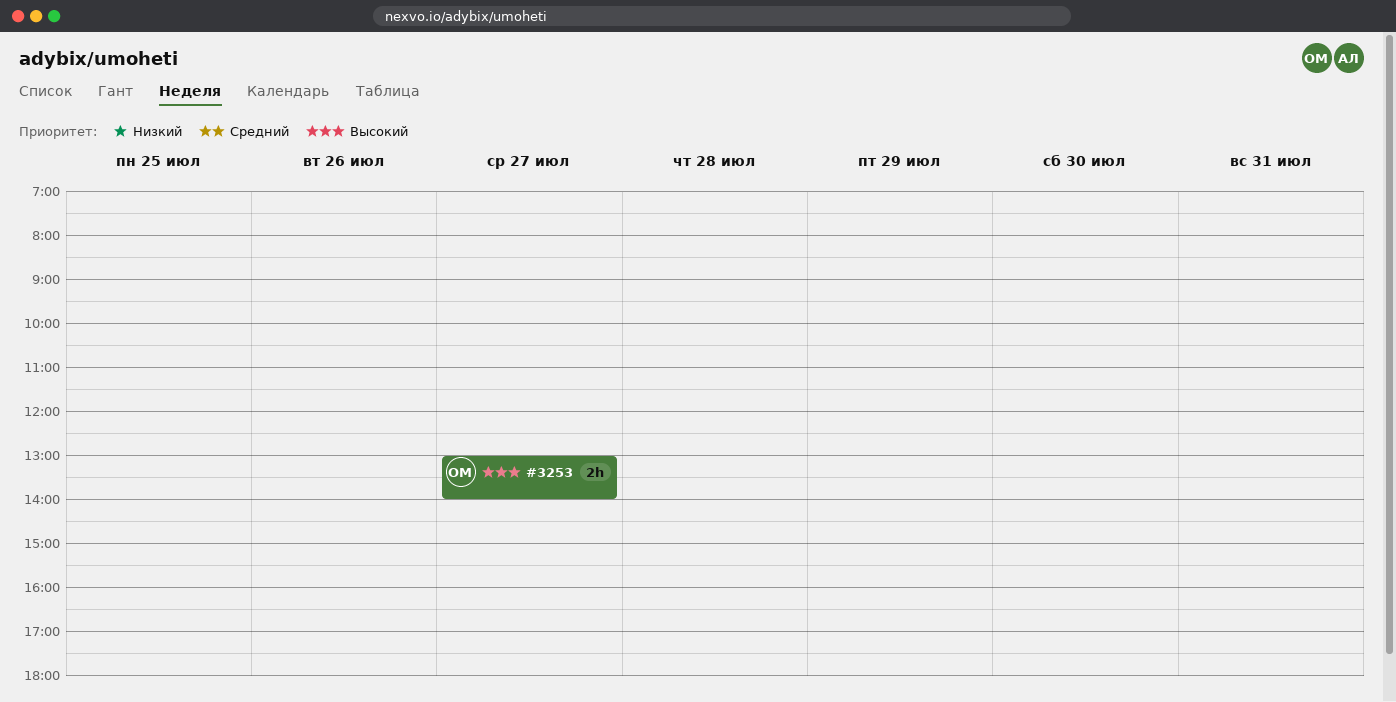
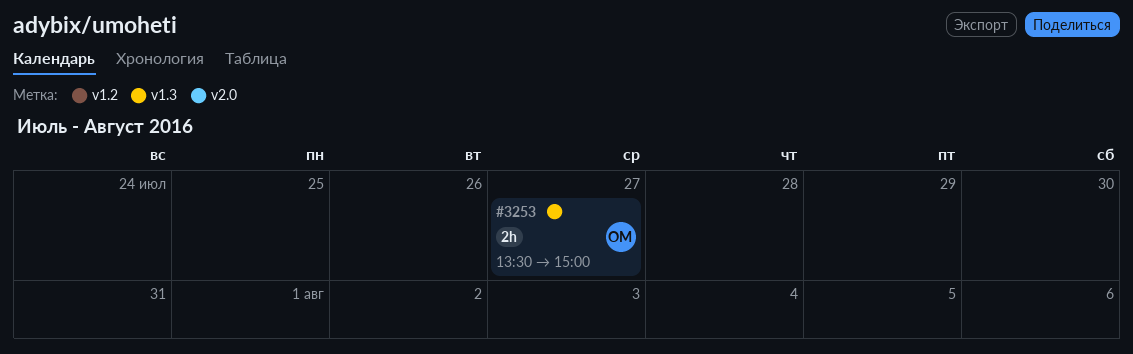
#3253, begins: 13:00 -> 13:30
#3253, ends: 14:00 -> 15:00

